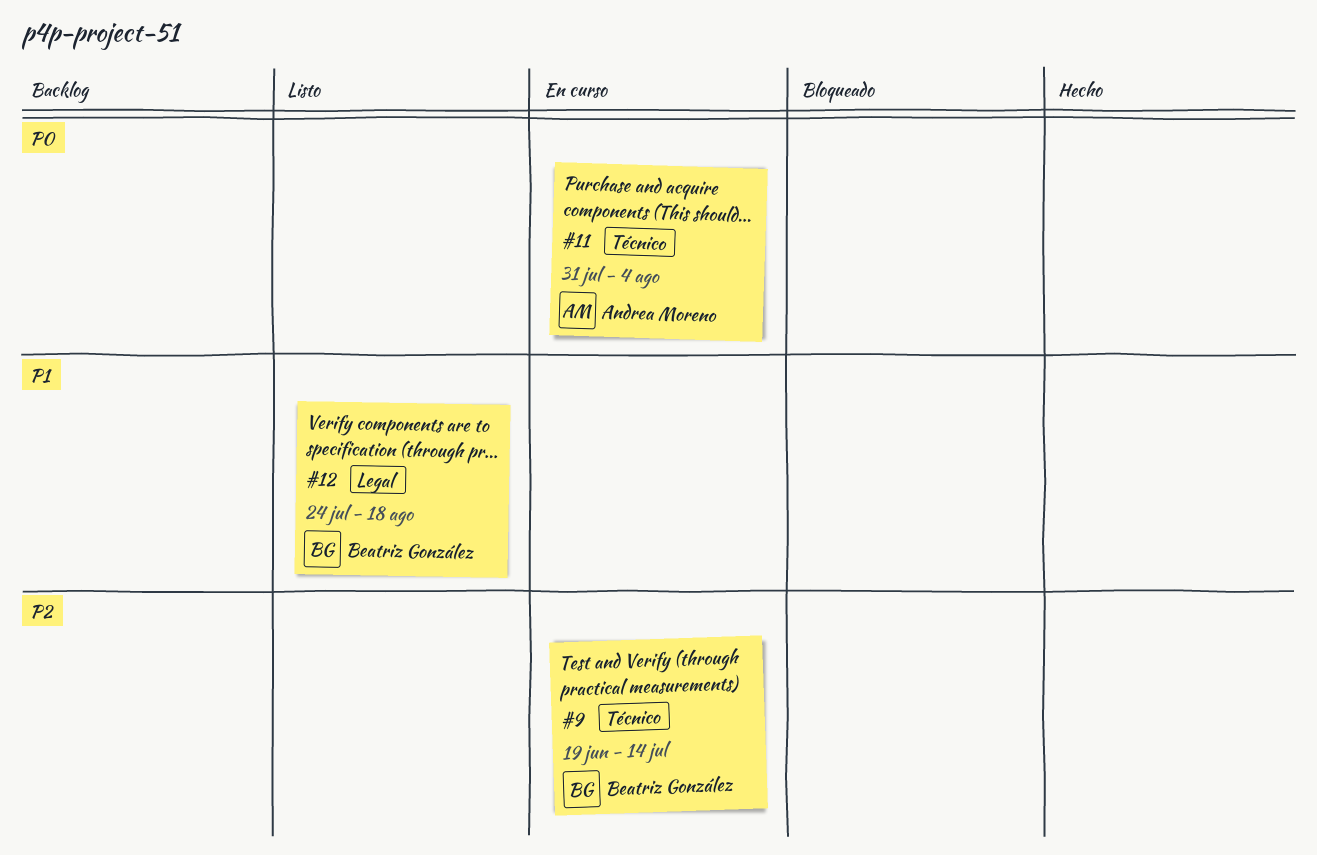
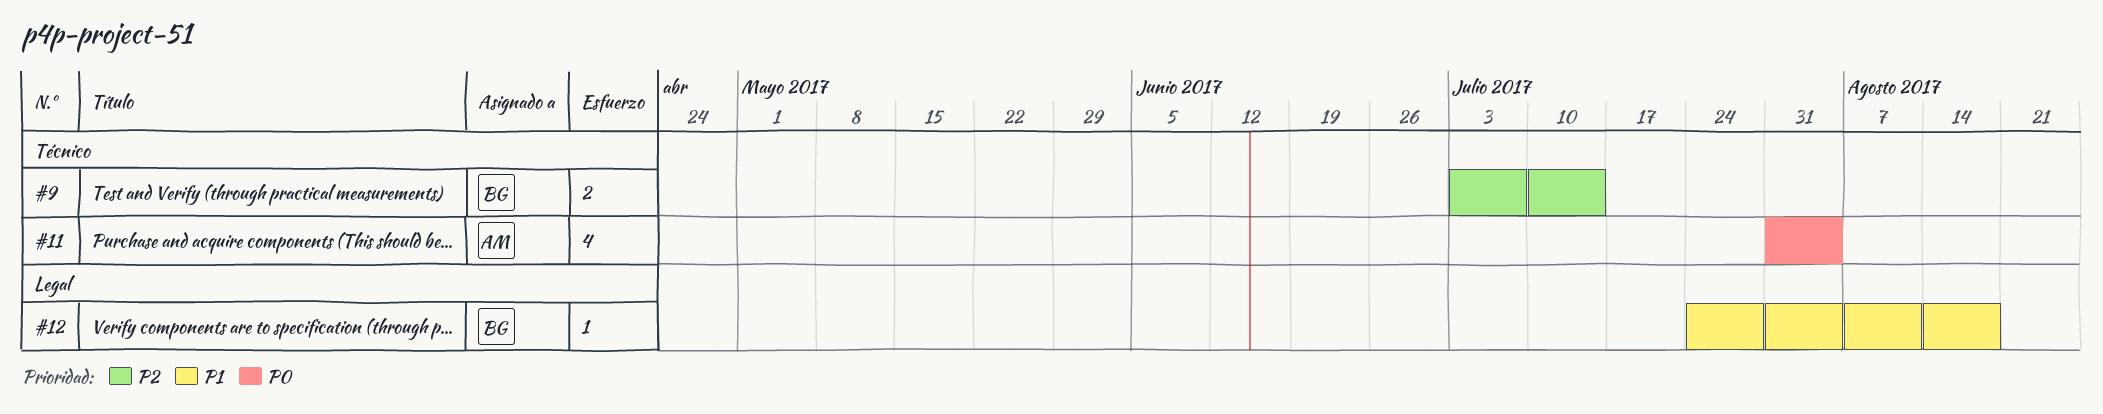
#9, start: Jun 19 -> Jul 3

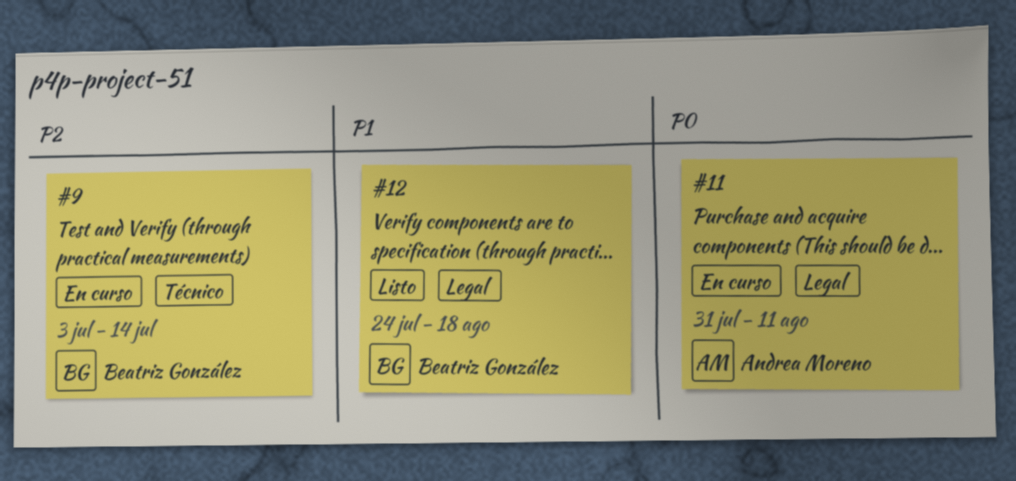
#11, label: Técnico -> Legal
#11, due: Aug 4 -> Aug 11

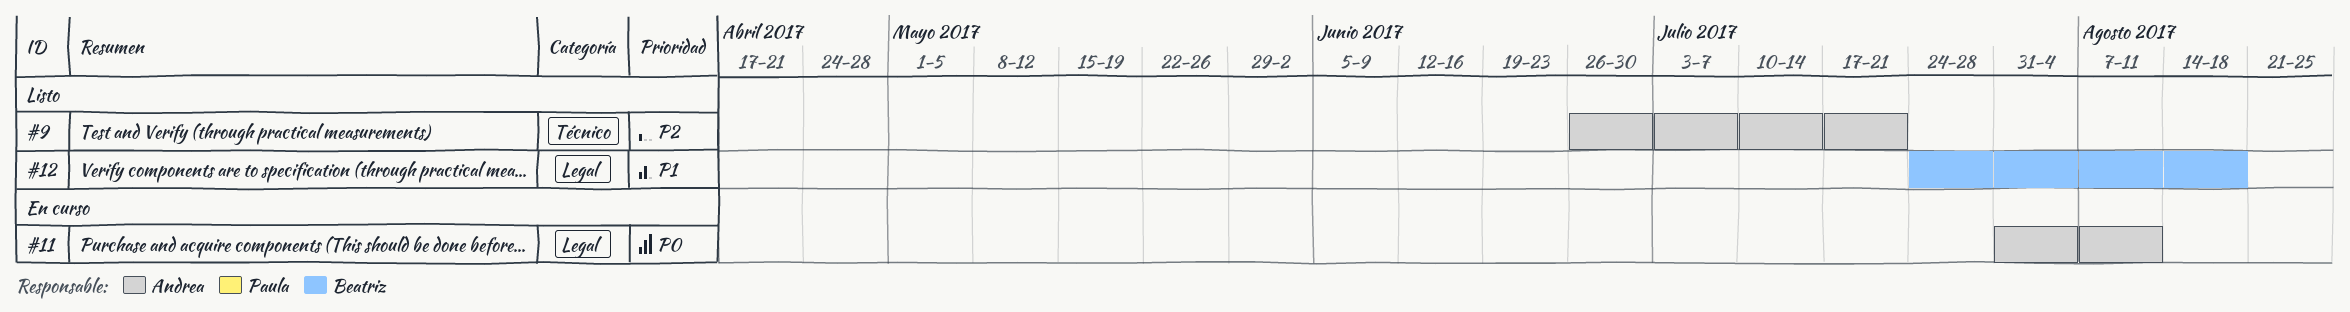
#9, status: En curso -> Listo
#9, owner: Beatriz González -> Andrea Moreno
#9, start: Jul 3 -> Jun 26
#9, due: Jul 14 -> Jul 21

